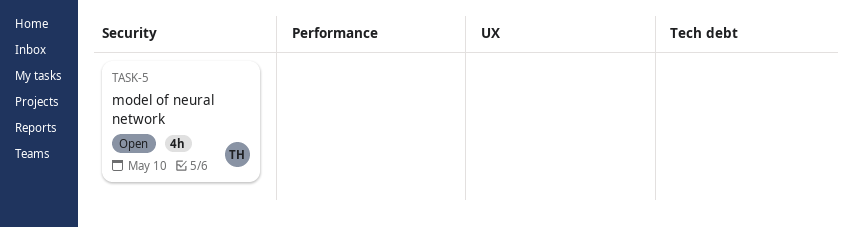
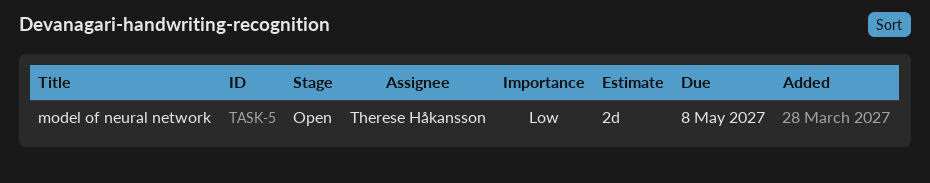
TASK-5, estimate: 4h -> 2d
TASK-5, due: May 10 -> May 8

